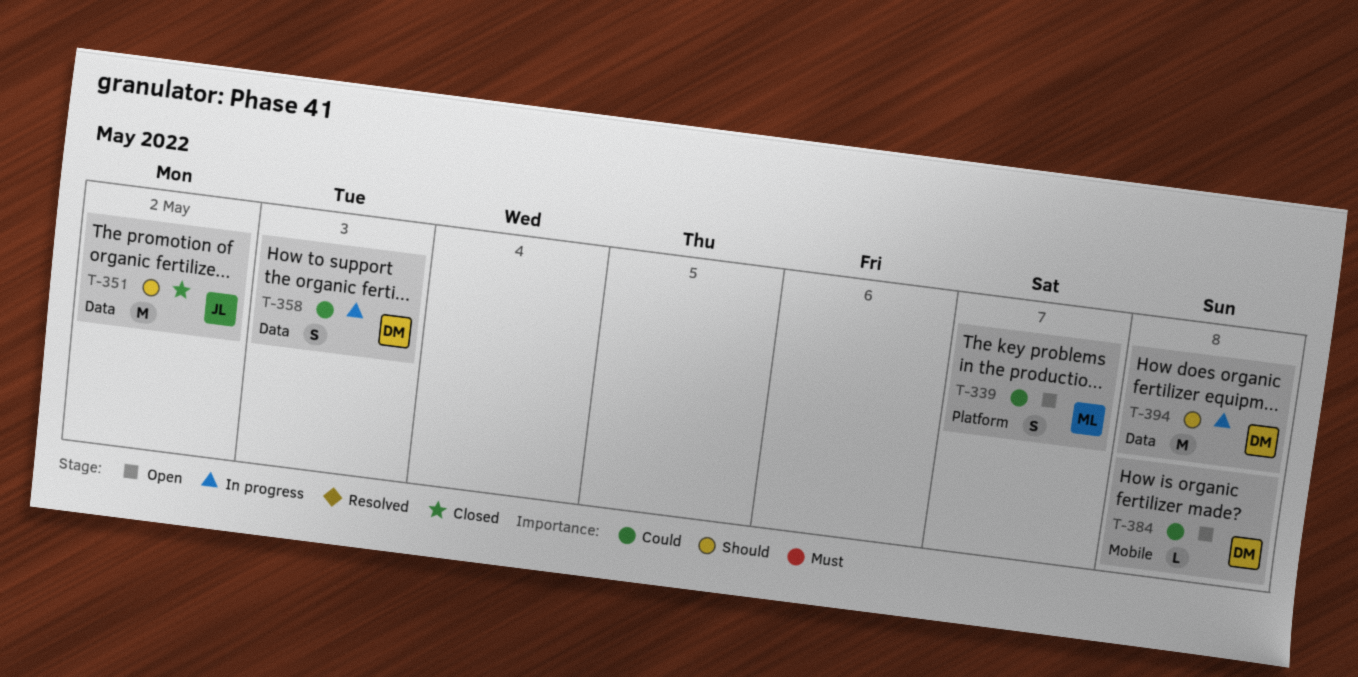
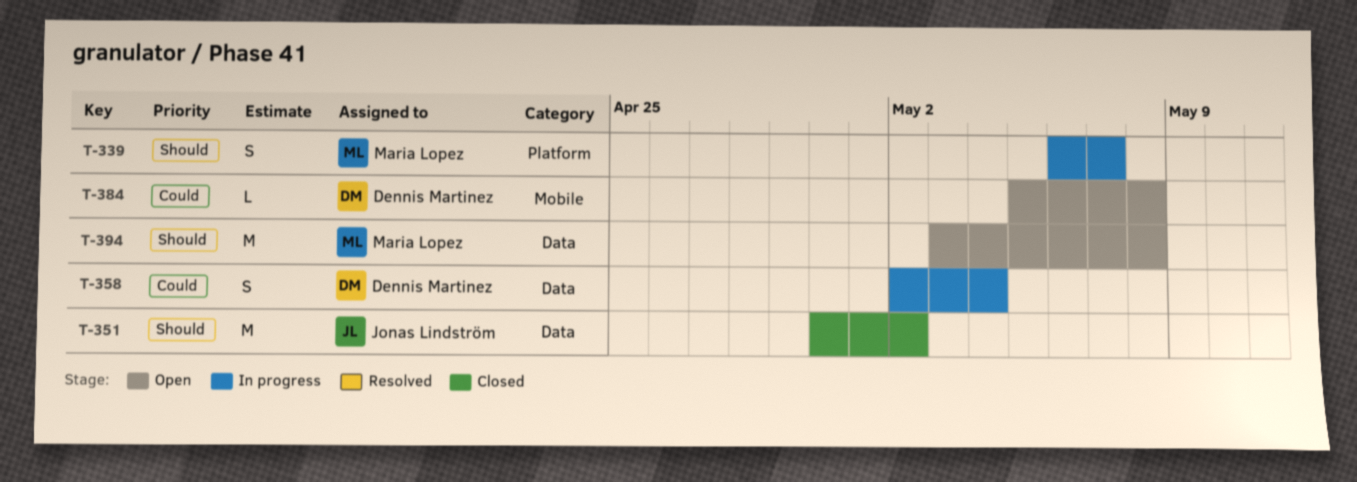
T-339, status: Open -> In progress
T-339, priority: Could -> Should
T-358, due: May 3 -> May 4
T-394, status: In progress -> Open
T-394, owner: Dennis Martinez -> Maria Lopez

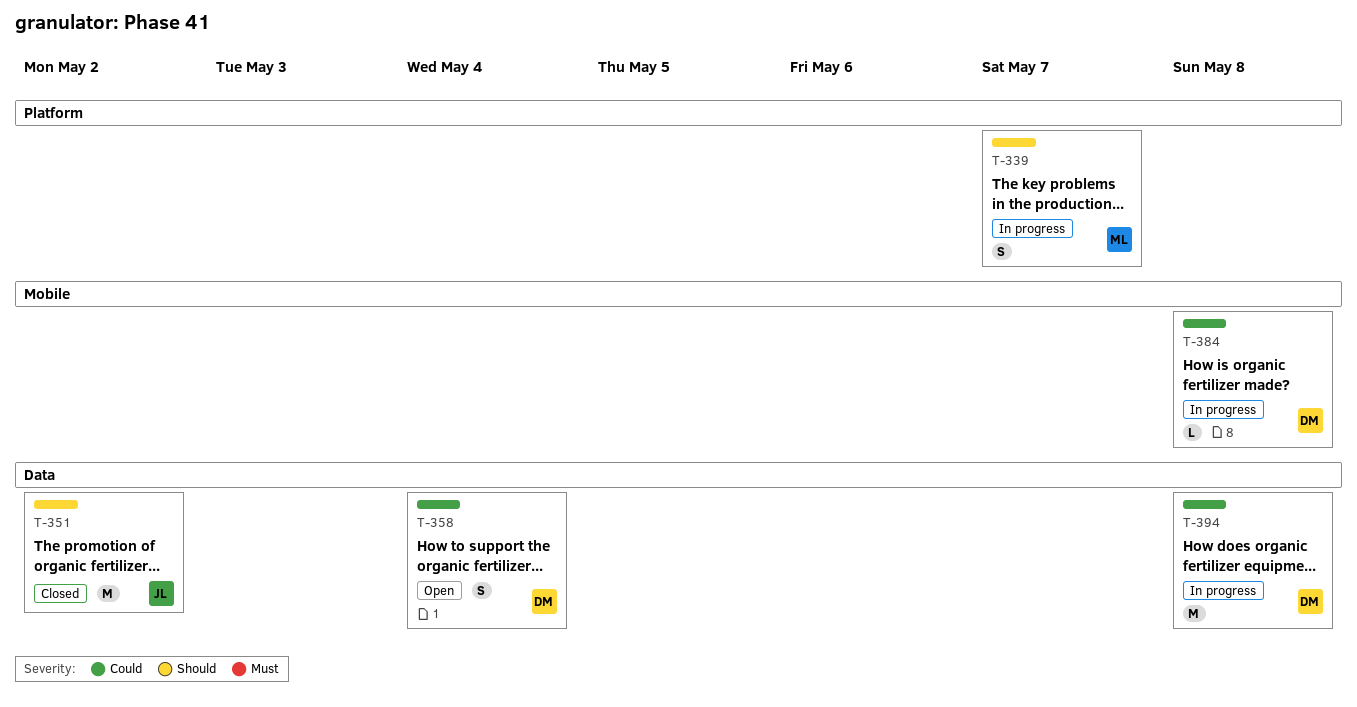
T-358, status: In progress -> Open
T-384, status: Open -> In progress
T-394, status: Open -> In progress
T-394, owner: Maria Lopez -> Dennis Martinez
T-394, priority: Should -> Could

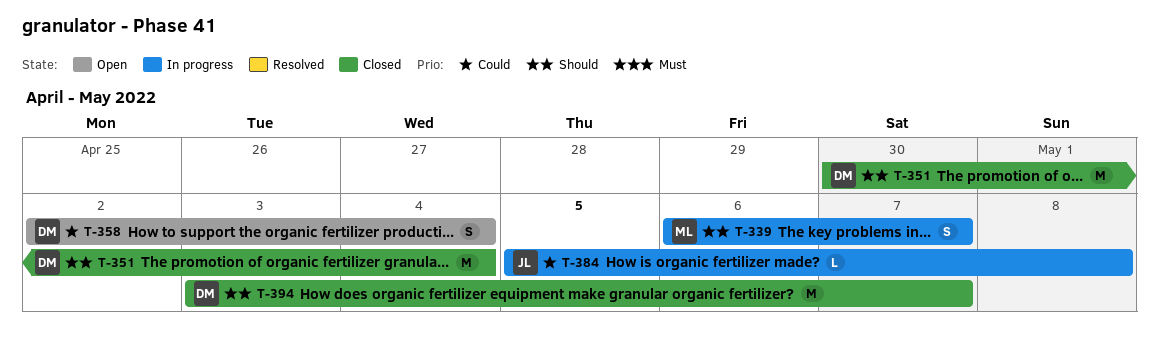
T-351, owner: JL -> DM
T-351, due: May 2 -> May 4
T-384, owner: DM -> JL
T-394, status: In progress -> Closed
T-394, priority: Could -> Should
T-394, due: May 8 -> May 7

